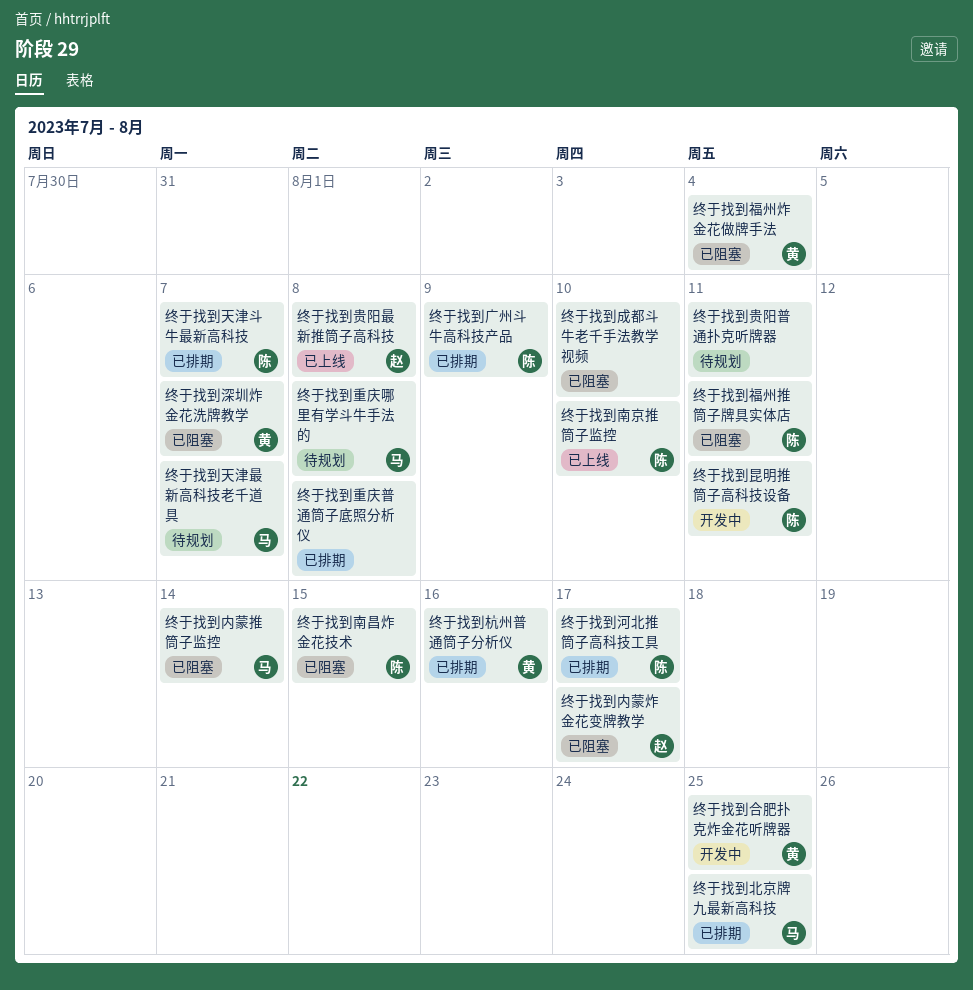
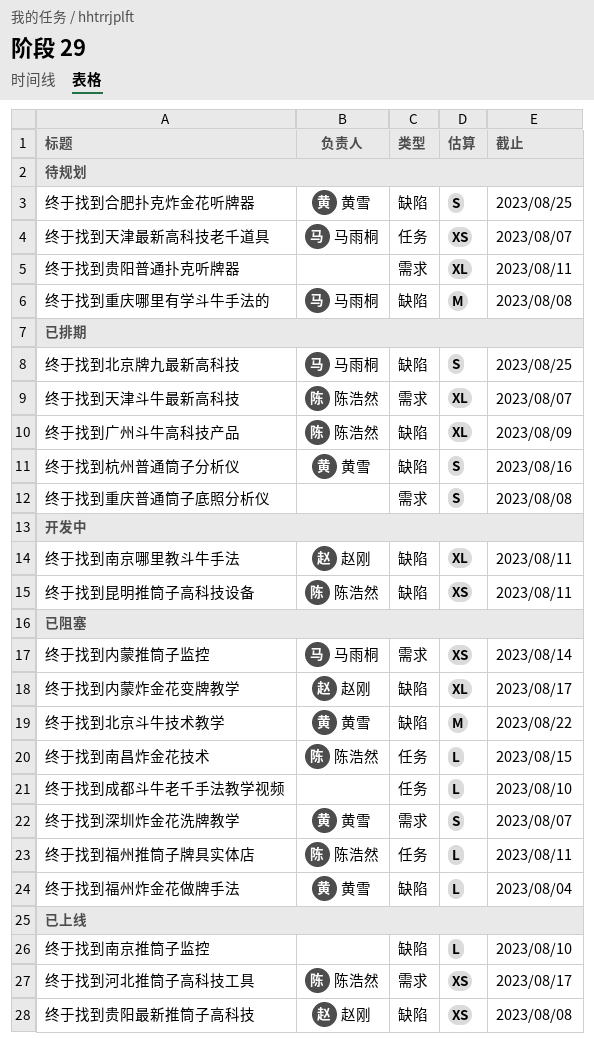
终于找到北京斗牛技术教学: none -> present
终于找到南京哪里教斗牛手法: none -> present
终于找到南京推筒子监控, owner: 陈浩然 -> none
终于找到合肥扑克炸金花听牌器, status: 开发中 -> 待规划
终于找到河北推筒子高科技工具, status: 已排期 -> 已上线

